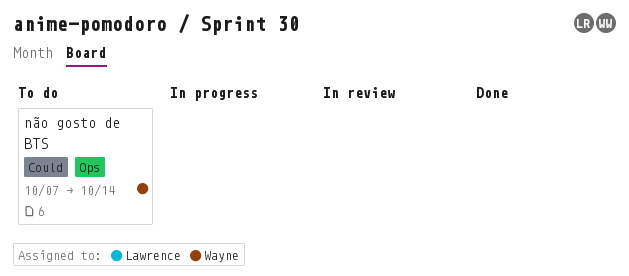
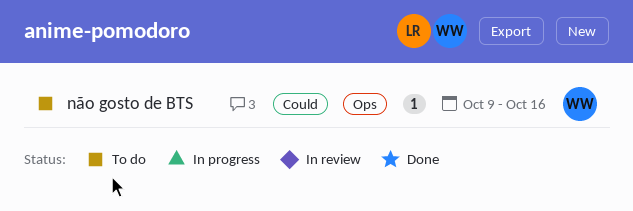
não gosto de BTS, start: Oct 7 -> Oct 9
não gosto de BTS, due: Oct 14 -> Oct 16

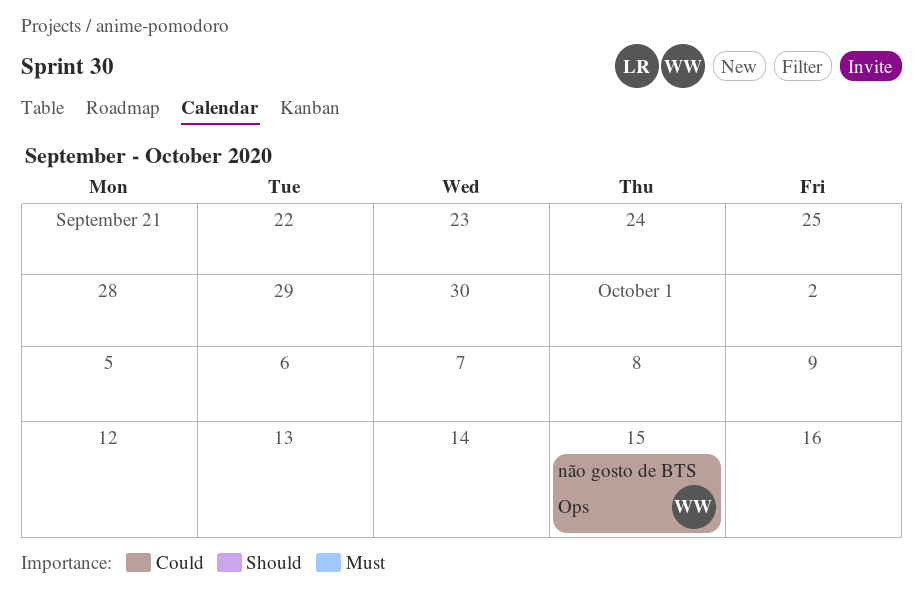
não gosto de BTS, due: Oct 16 -> Oct 15

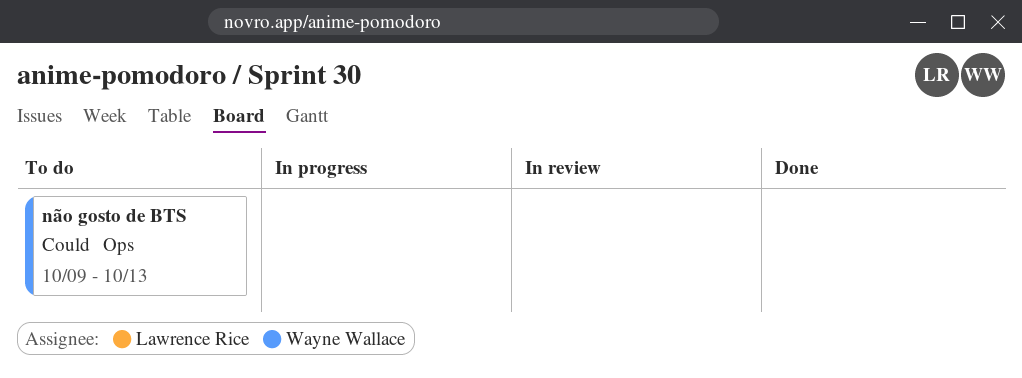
não gosto de BTS, due: Oct 15 -> Oct 13

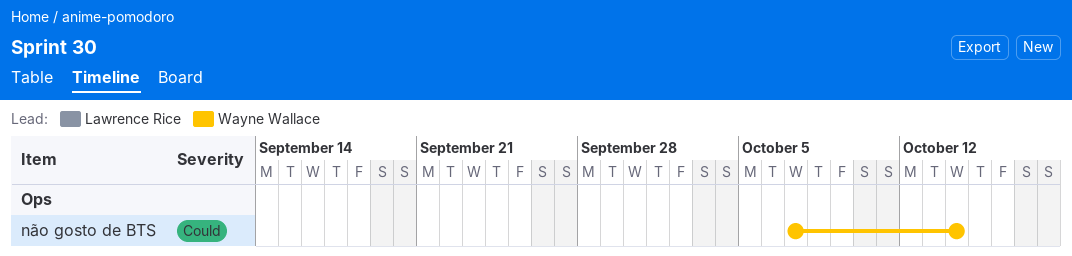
não gosto de BTS, start: Oct 9 -> Oct 7
não gosto de BTS, due: Oct 13 -> Oct 14

